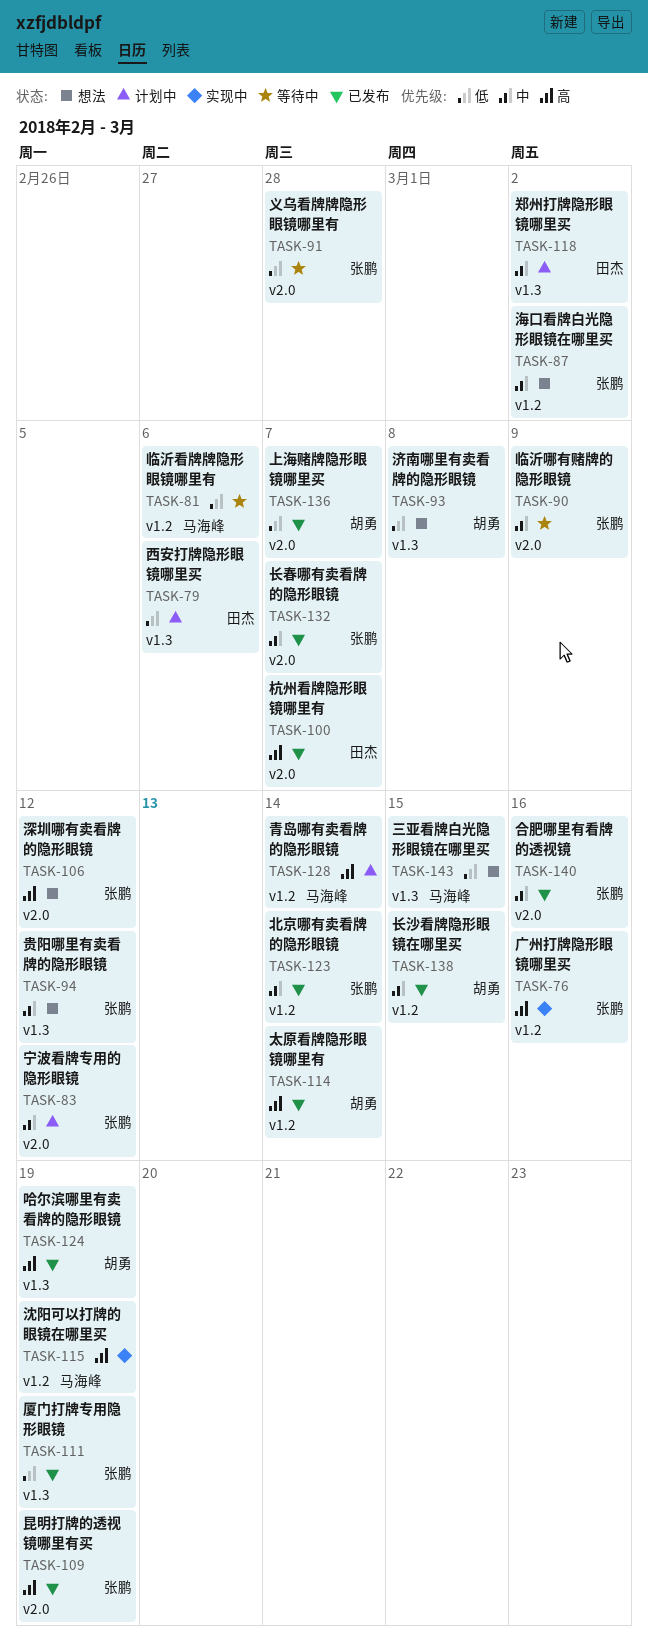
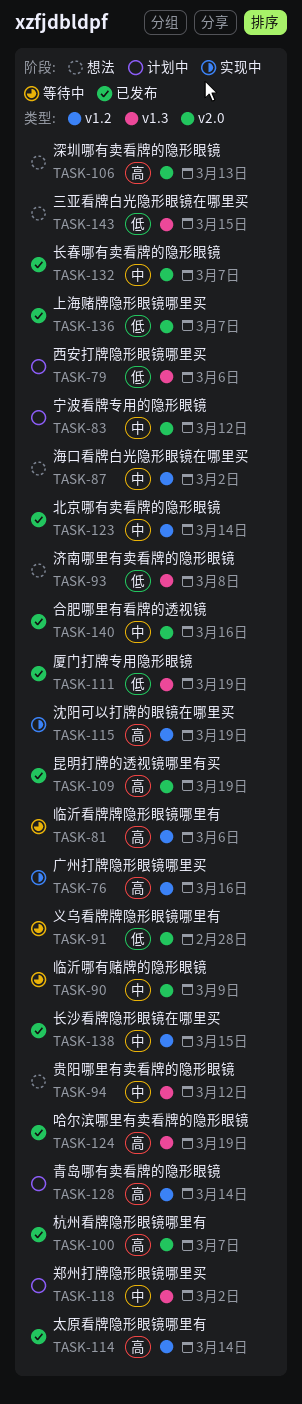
TASK-81, priority: 低 -> 高
TASK-106, due: Mar 12 -> Mar 13

